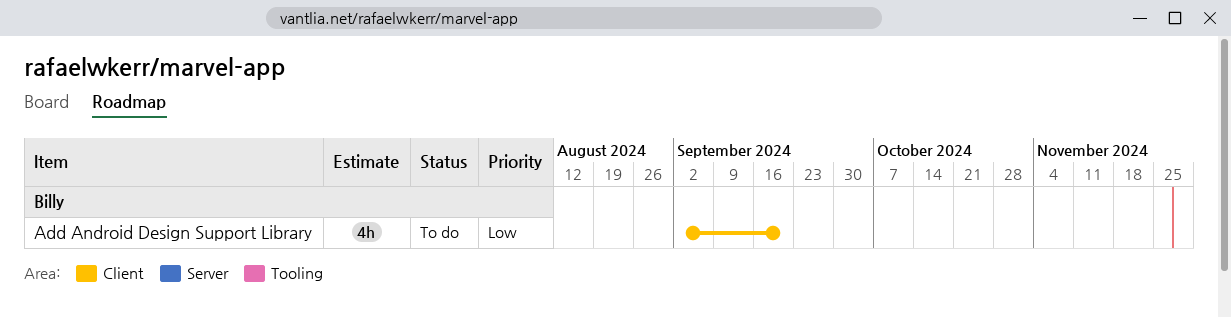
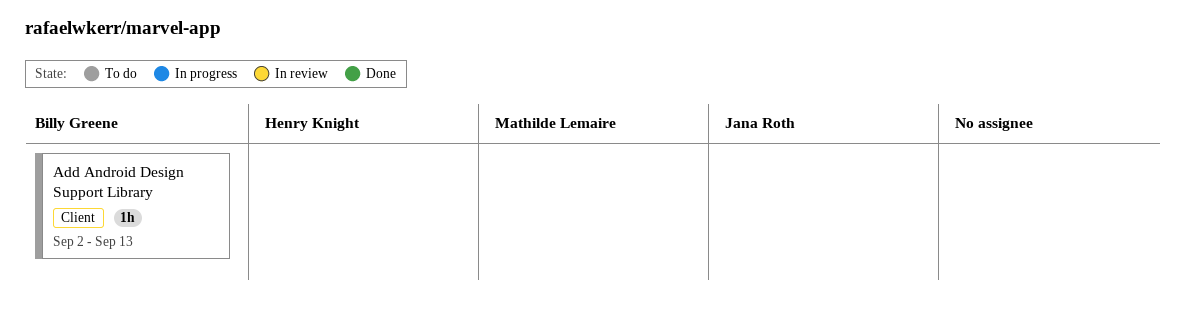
Add Android Design Support Library, estimate: 4h -> 1h
Add Android Design Support Library, due: Sep 20 -> Sep 13

